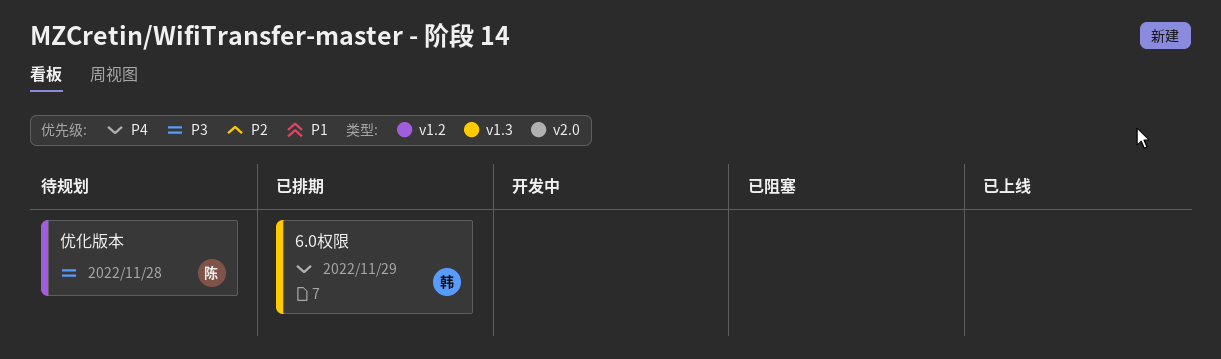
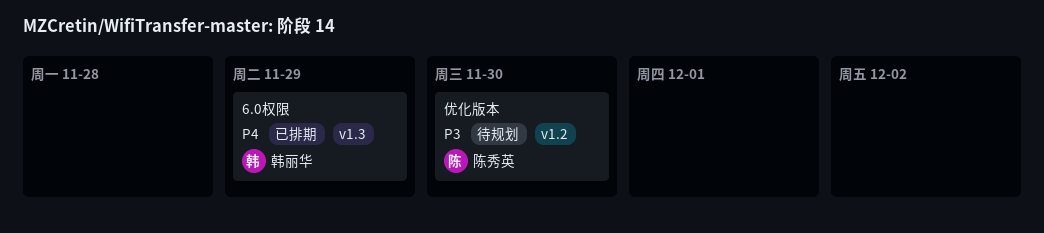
优化版本, due: Nov 28 -> Nov 30

